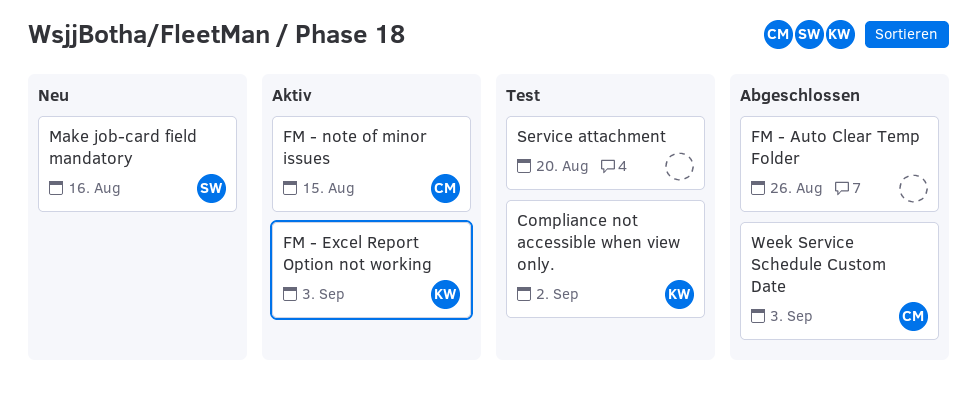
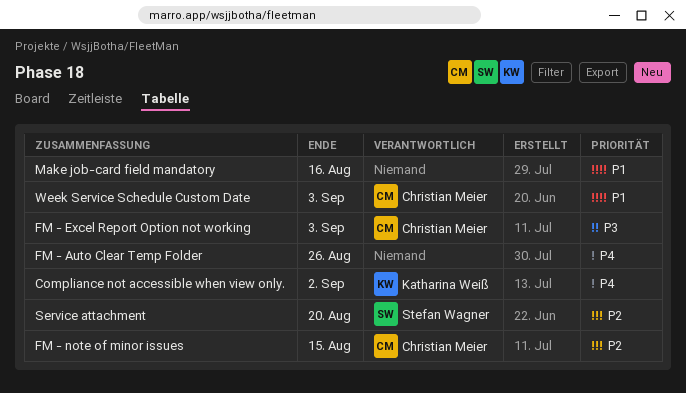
FM - Excel Report Option not working, owner: Katharina Weiß -> Christian Meier
Make job-card field mandatory, owner: Stefan Wagner -> none
Service attachment, owner: none -> Stefan Wagner

